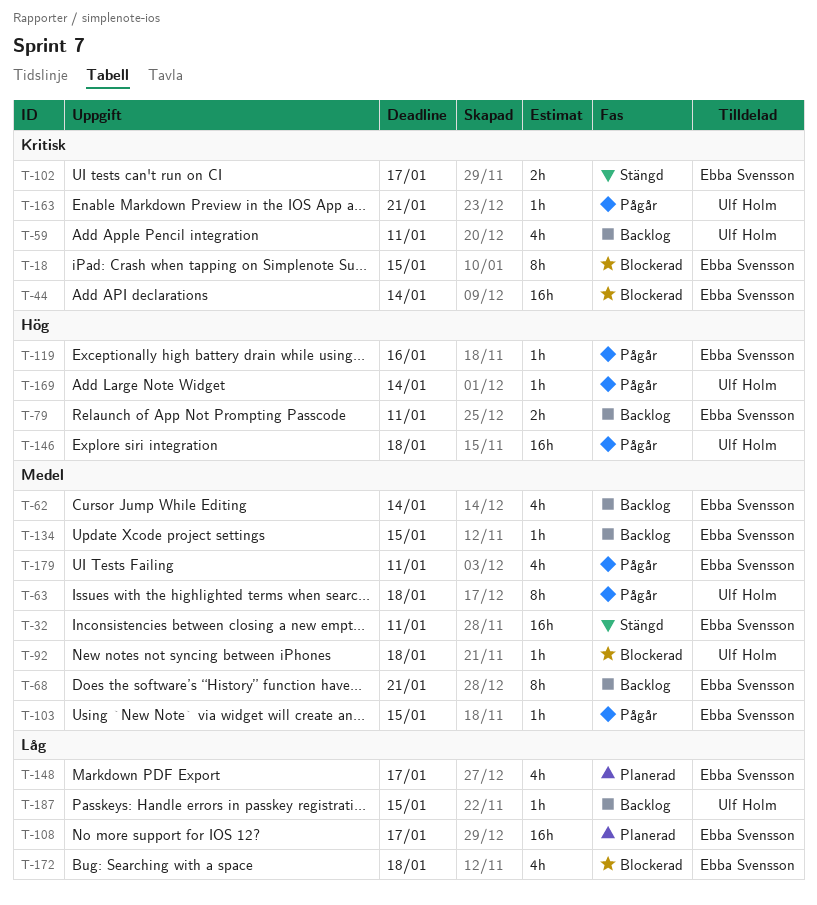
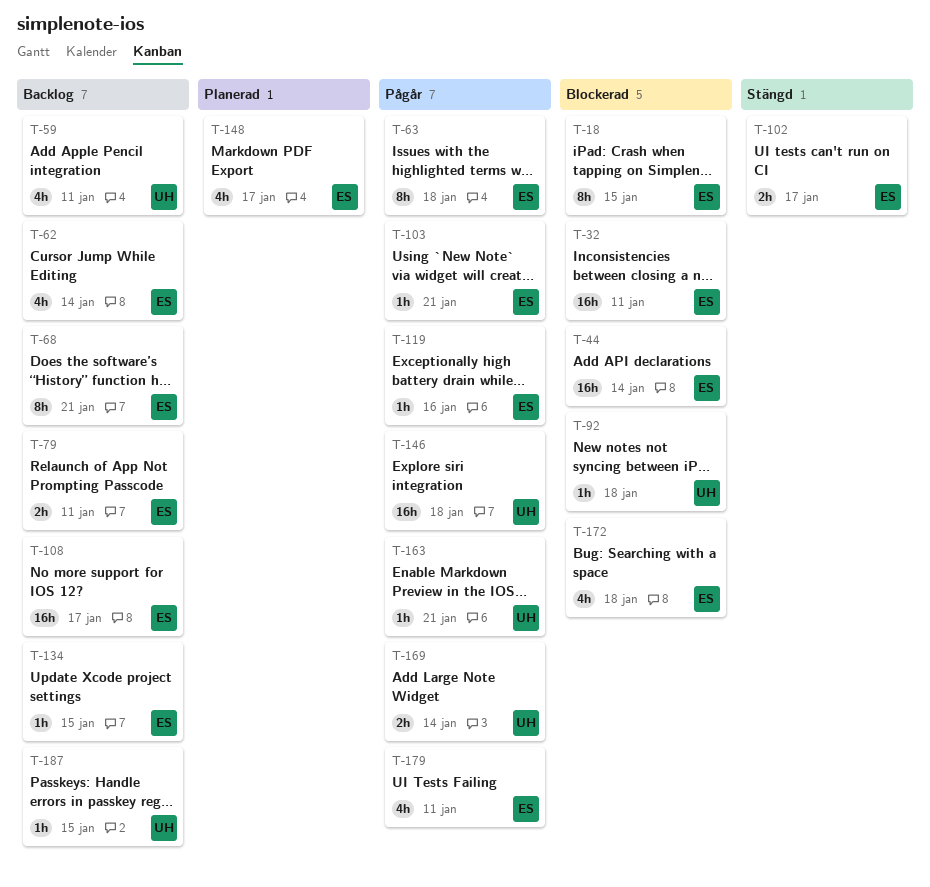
T-32, status: Stängd -> Blockerad
T-63, owner: Ulf Holm -> Ebba Svensson
T-103, due: Jan 15 -> Jan 21
T-108, status: Planerad -> Backlog
T-169, estimate: 1h -> 2h

